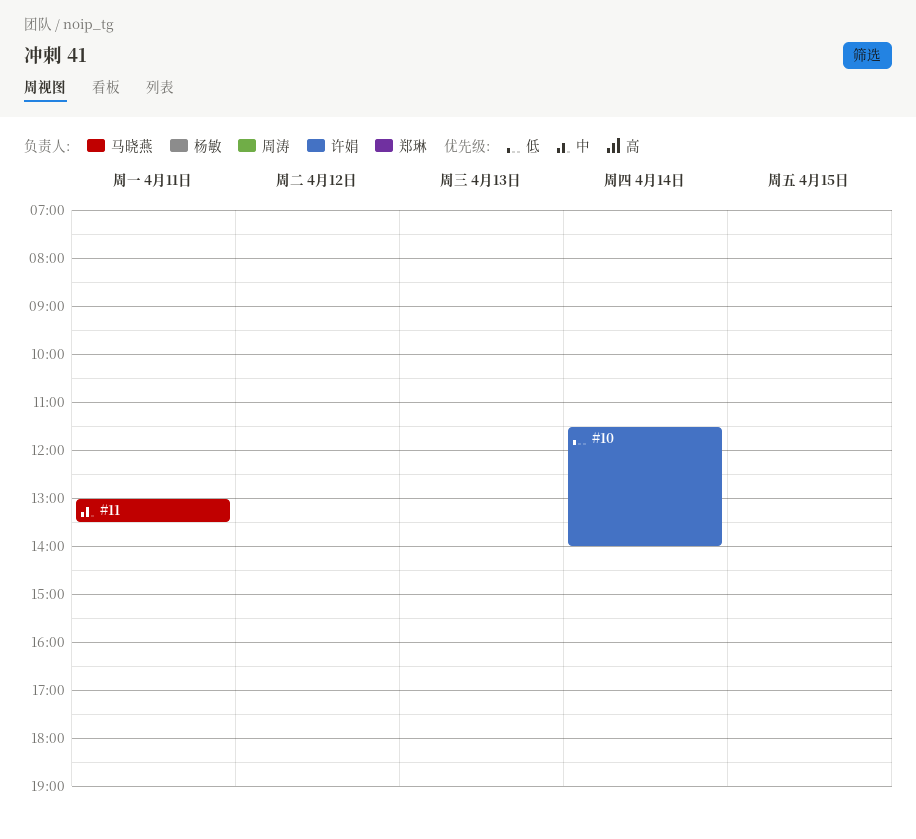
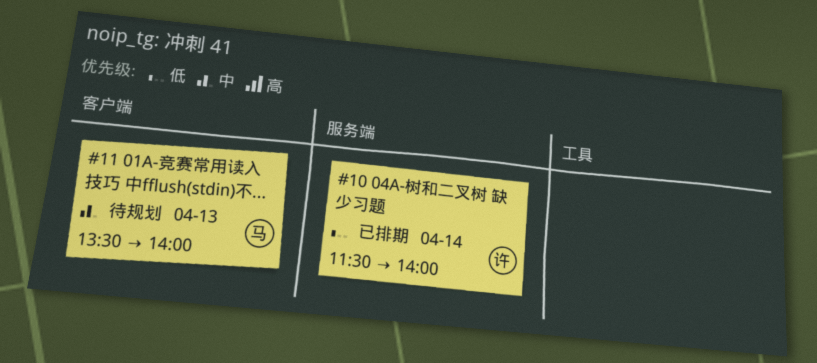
#11, day: Apr 11 -> Apr 13
#11, begins: 13:00 -> 13:30
#11, ends: 13:30 -> 14:00

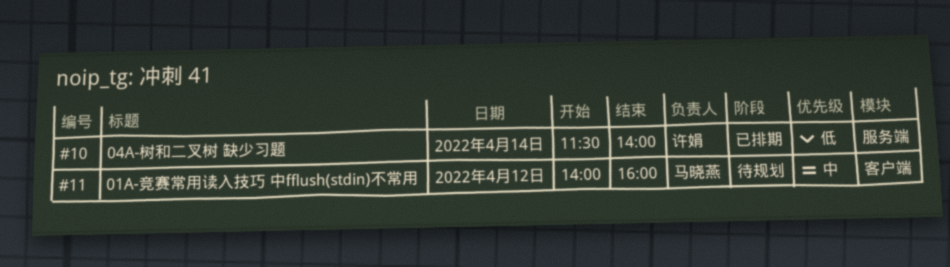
#11, day: Apr 13 -> Apr 12
#11, begins: 13:30 -> 14:00
#11, ends: 14:00 -> 16:00

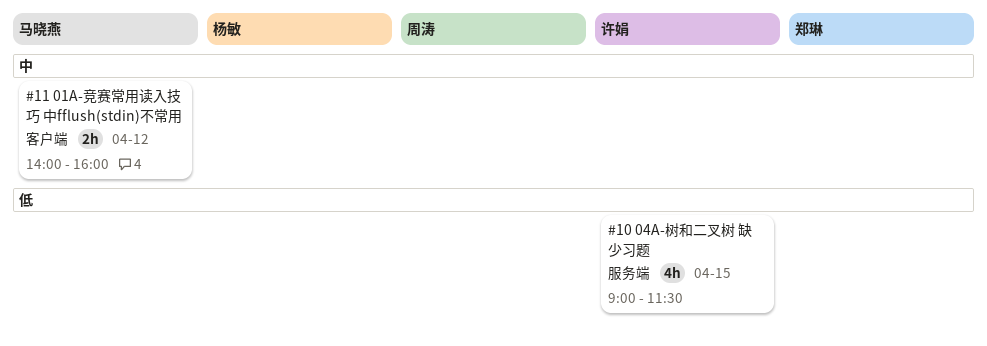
#10, day: Apr 14 -> Apr 15
#10, begins: 11:30 -> 09:00
#10, ends: 14:00 -> 11:30

